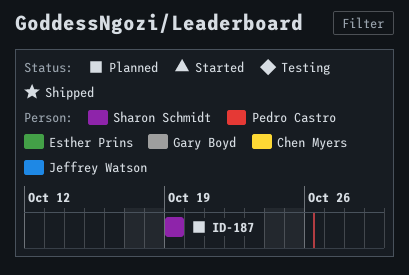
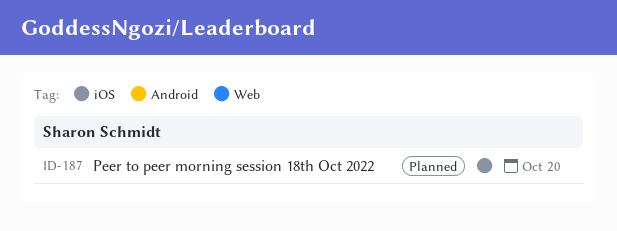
ID-187, due: Oct 19 -> Oct 20

